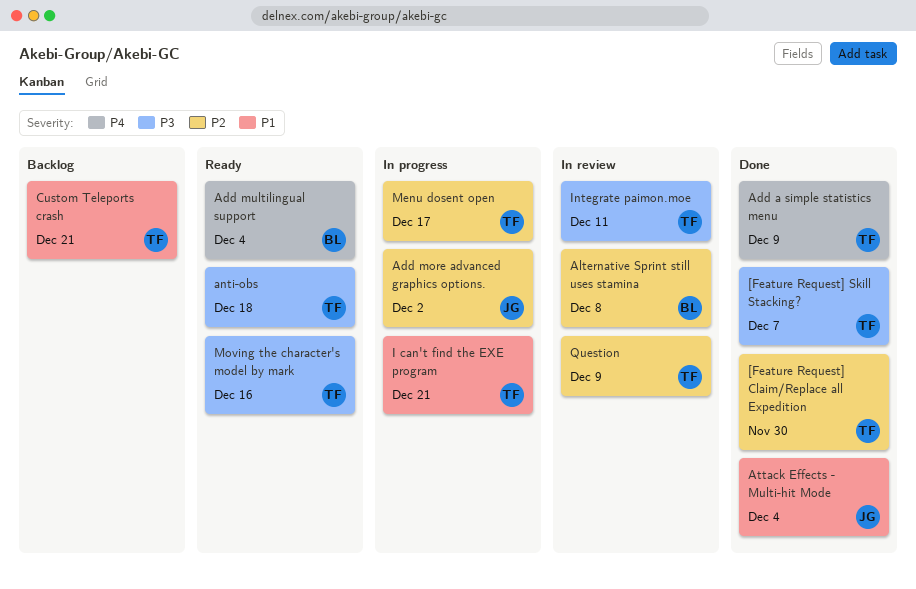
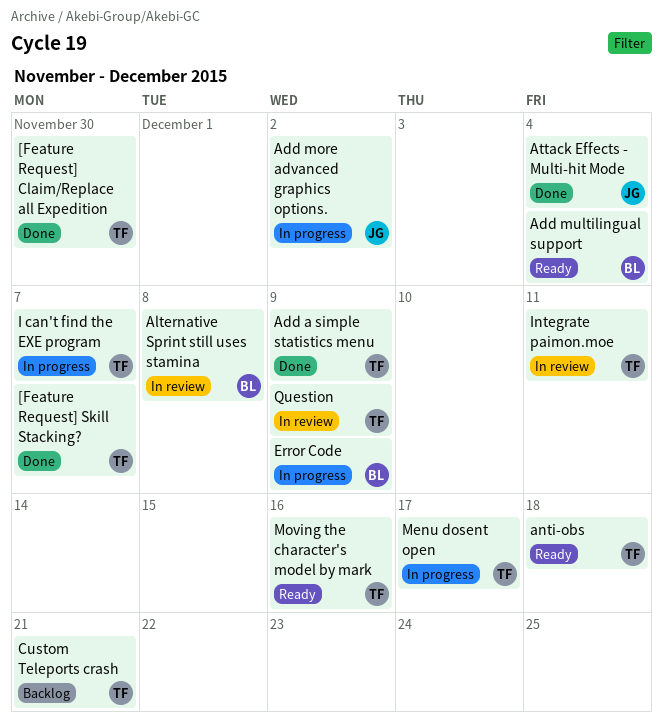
Error Code: none -> present
I can't find the EXE program, due: Dec 21 -> Dec 7

